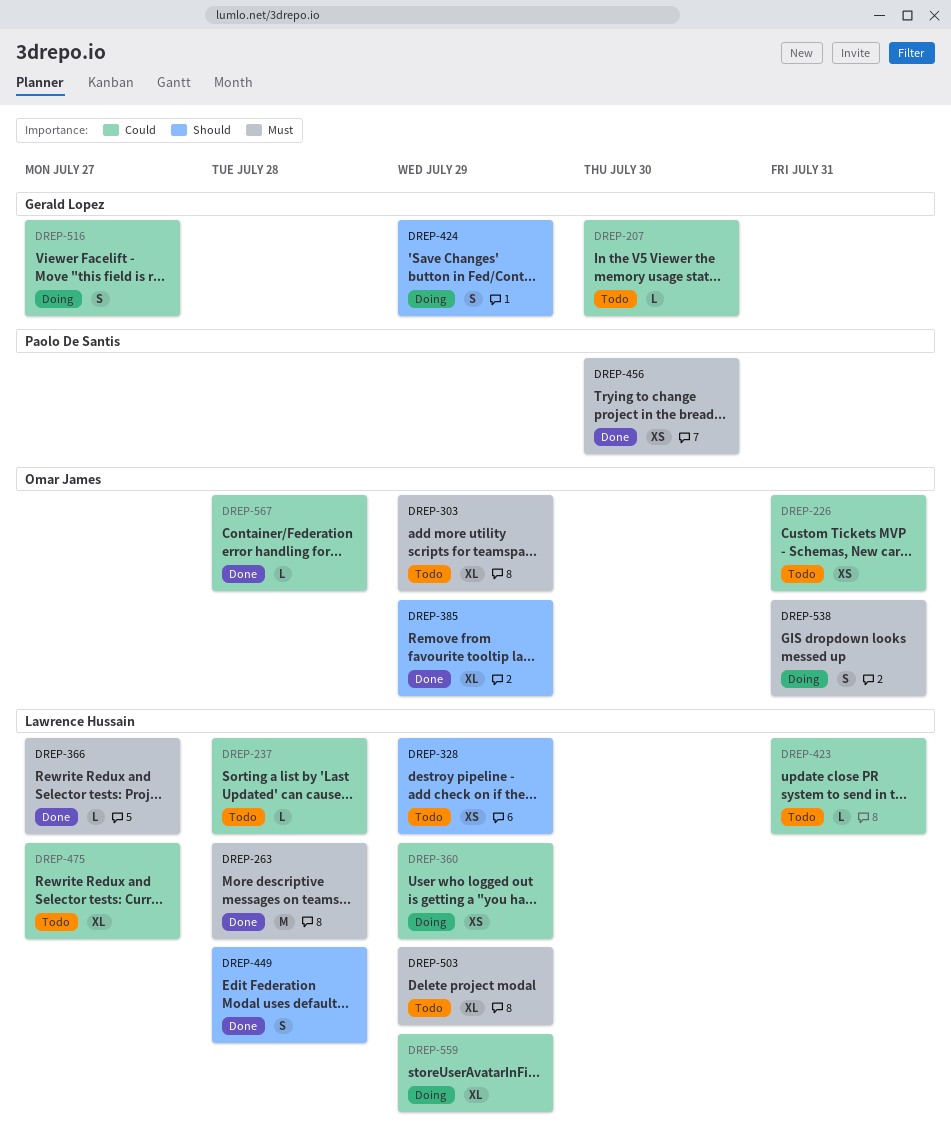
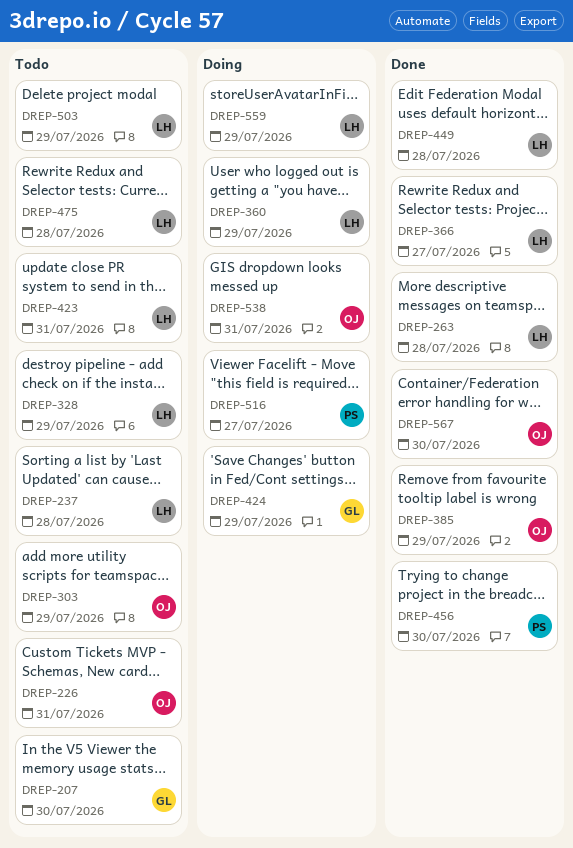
DREP-475, due: Jul 27 -> Jul 28
DREP-516, owner: Gerald Lopez -> Paolo De Santis
DREP-567, due: Jul 28 -> Jul 30

